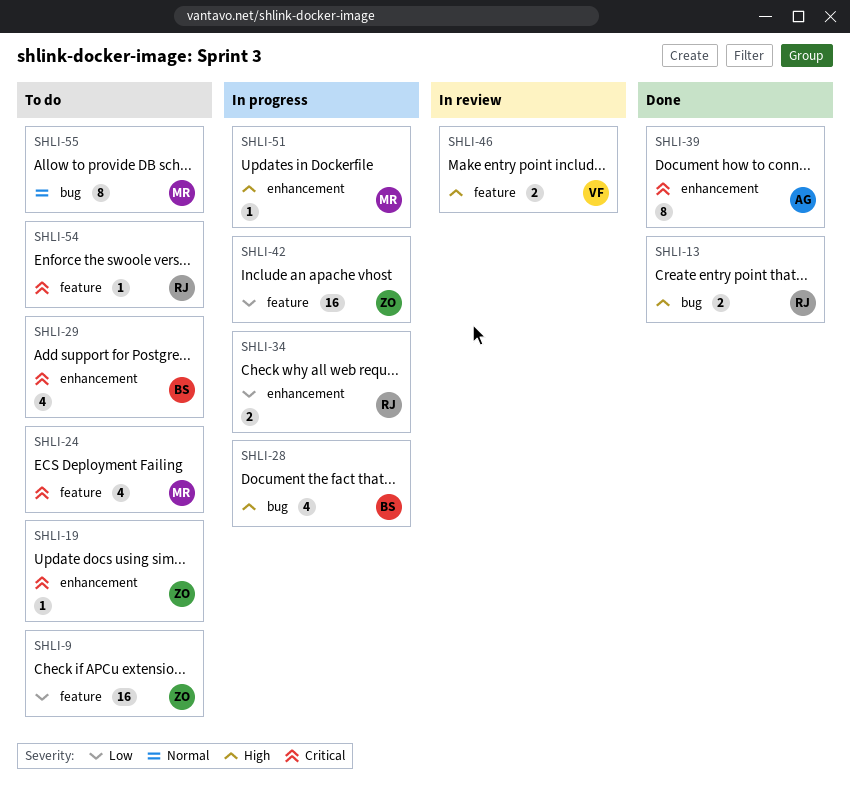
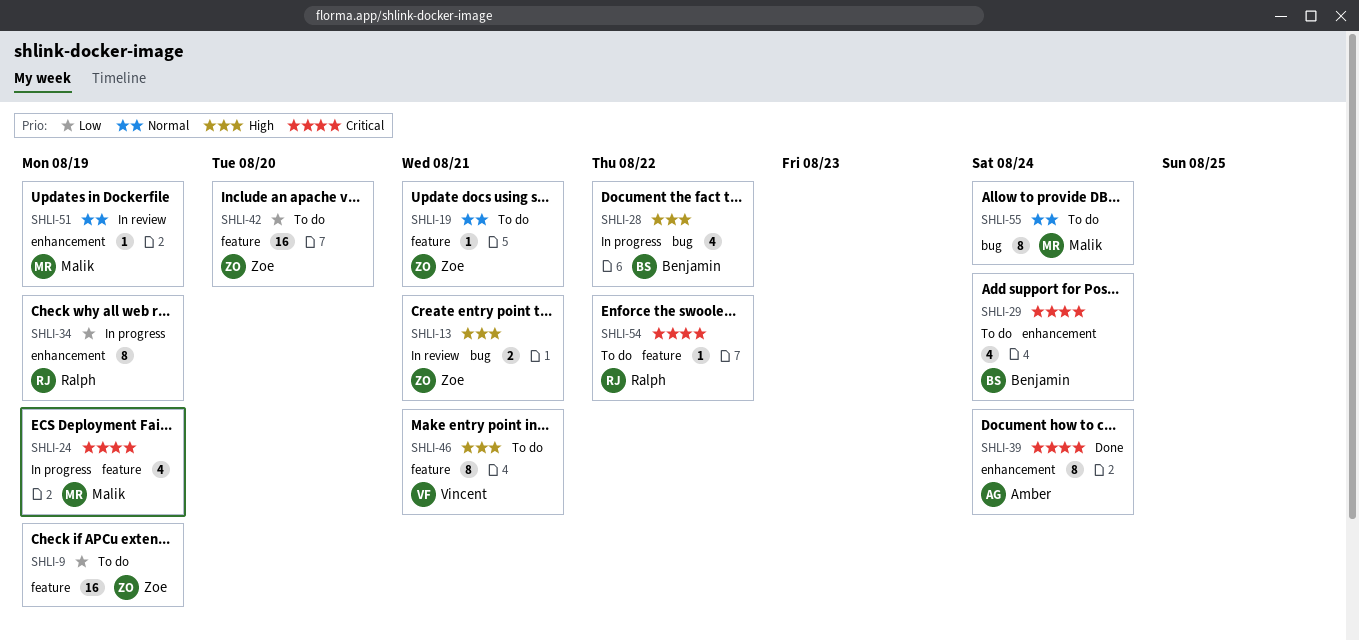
SHLI-13, status: Done -> In review
SHLI-13, owner: Ralph -> Zoe
SHLI-19, priority: Critical -> Normal
SHLI-19, label: enhancement -> feature
SHLI-24, status: To do -> In progress
SHLI-34, estimate: 2 -> 8
SHLI-42, status: In progress -> To do
SHLI-46, status: In review -> To do
SHLI-46, estimate: 2 -> 8
SHLI-51, status: In progress -> In review
SHLI-51, priority: High -> Normal

